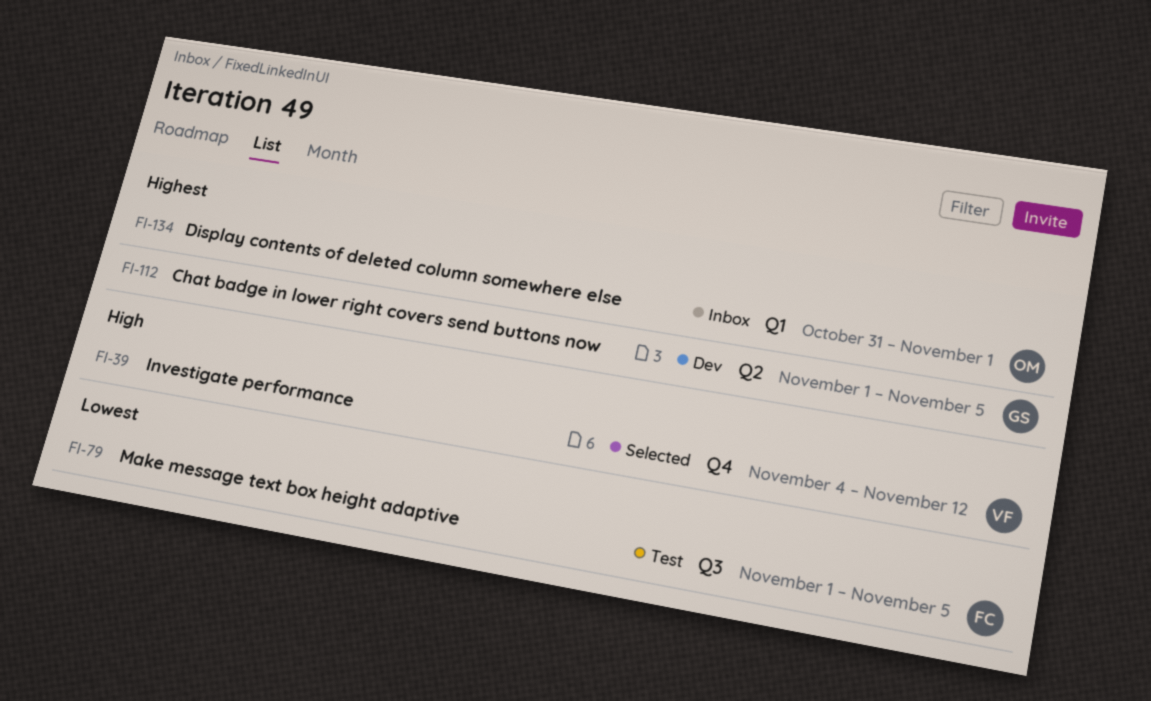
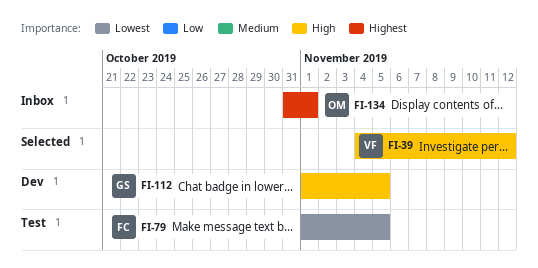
FI-112, priority: Highest -> High

